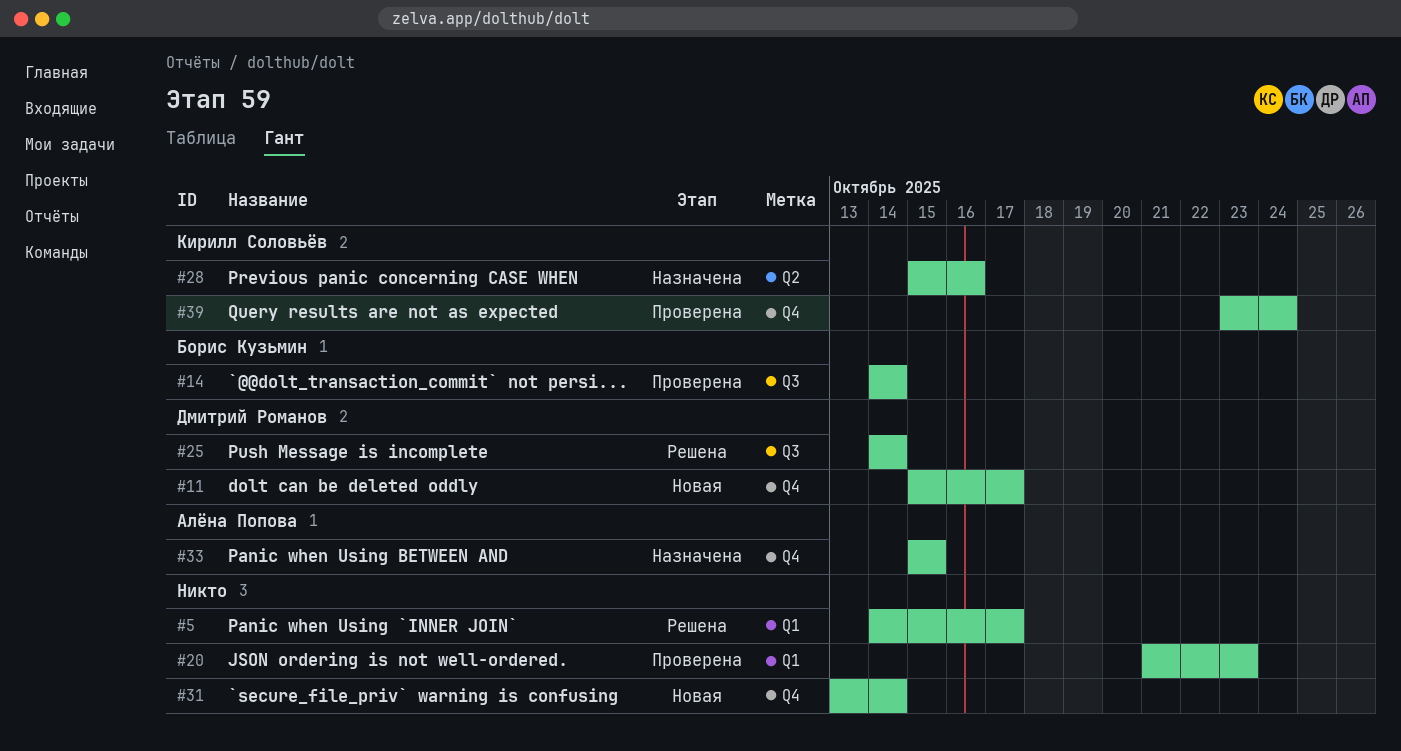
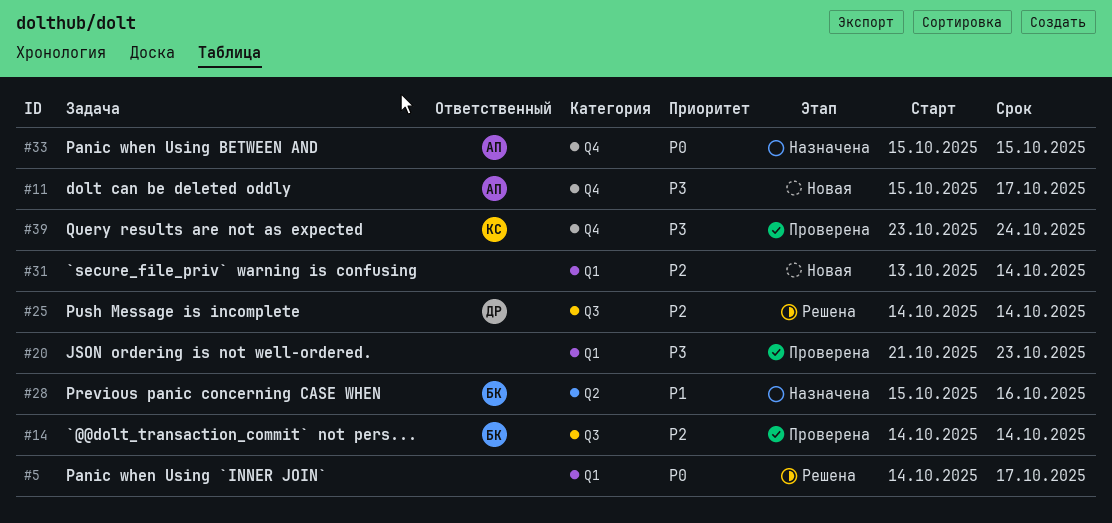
#11, owner: Дмитрий Романов -> Алёна Попова
#28, owner: Кирилл Соловьёв -> Борис Кузьмин
#31, label: Q4 -> Q1

